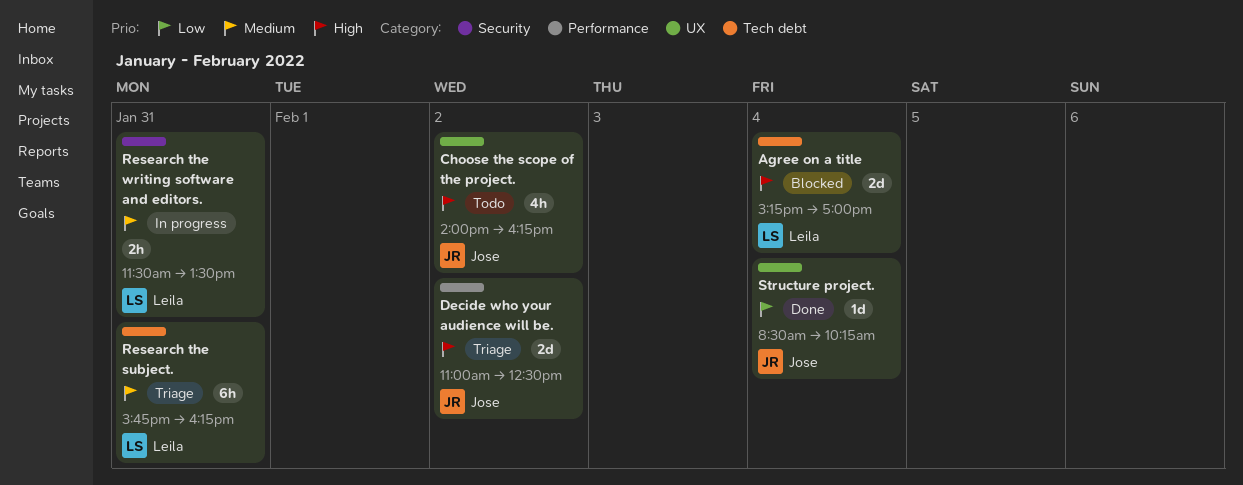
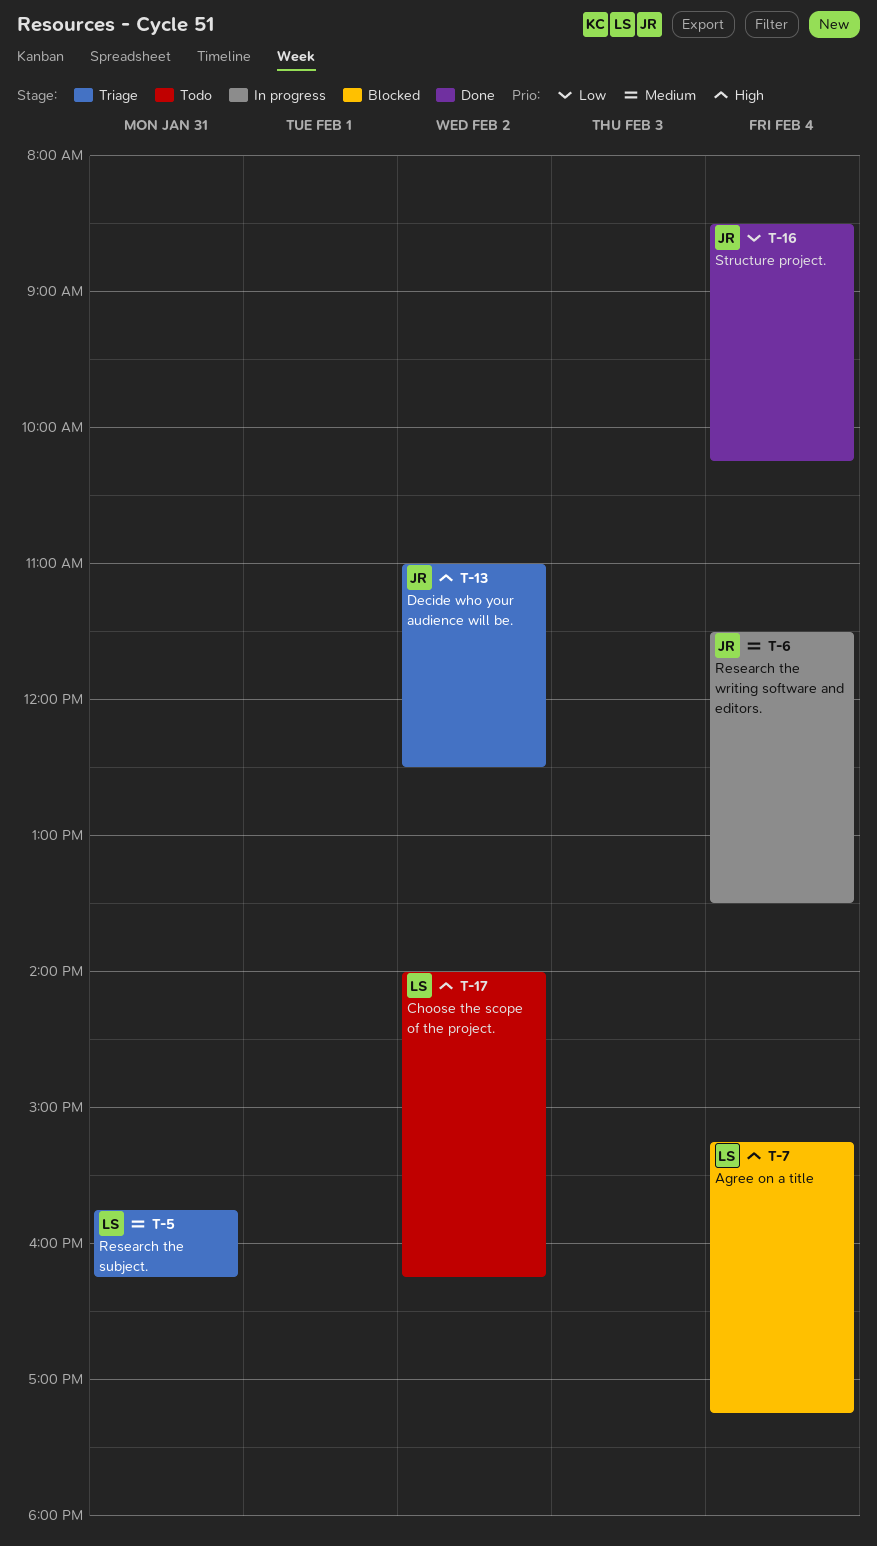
Agree on a title, ends: 17:00 -> 17:15
Choose the scope of the project., owner: Jose -> Leila
Research the writing software and editors., owner: Leila -> Jose
Research the writing software and editors., day: Jan 31 -> Feb 4

